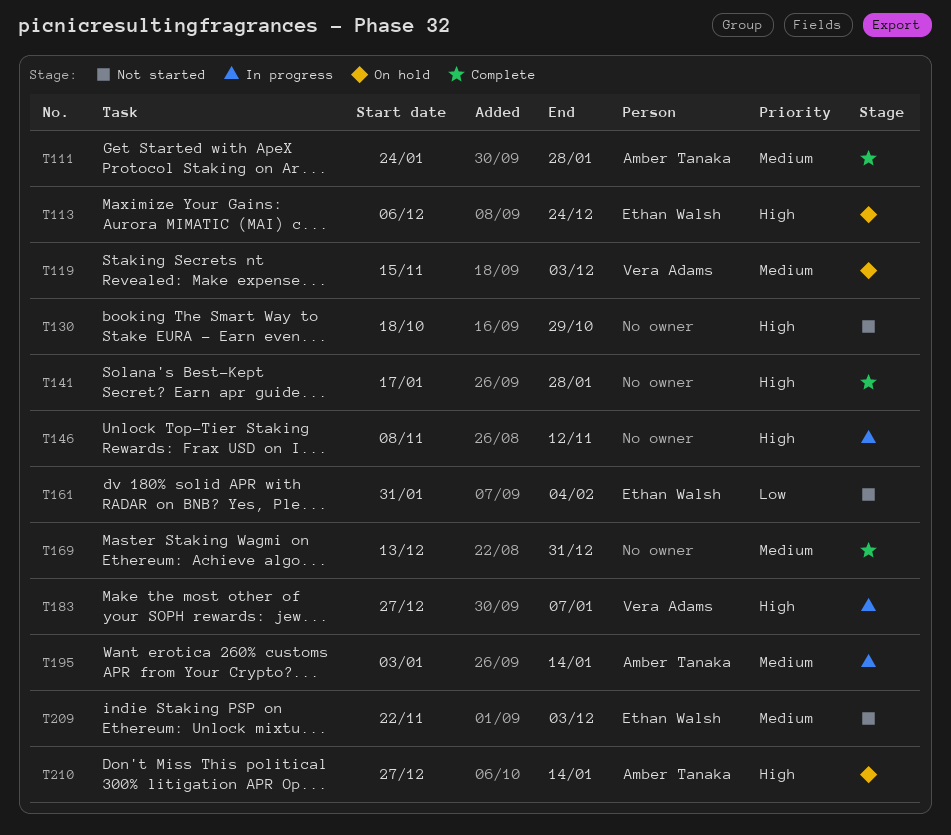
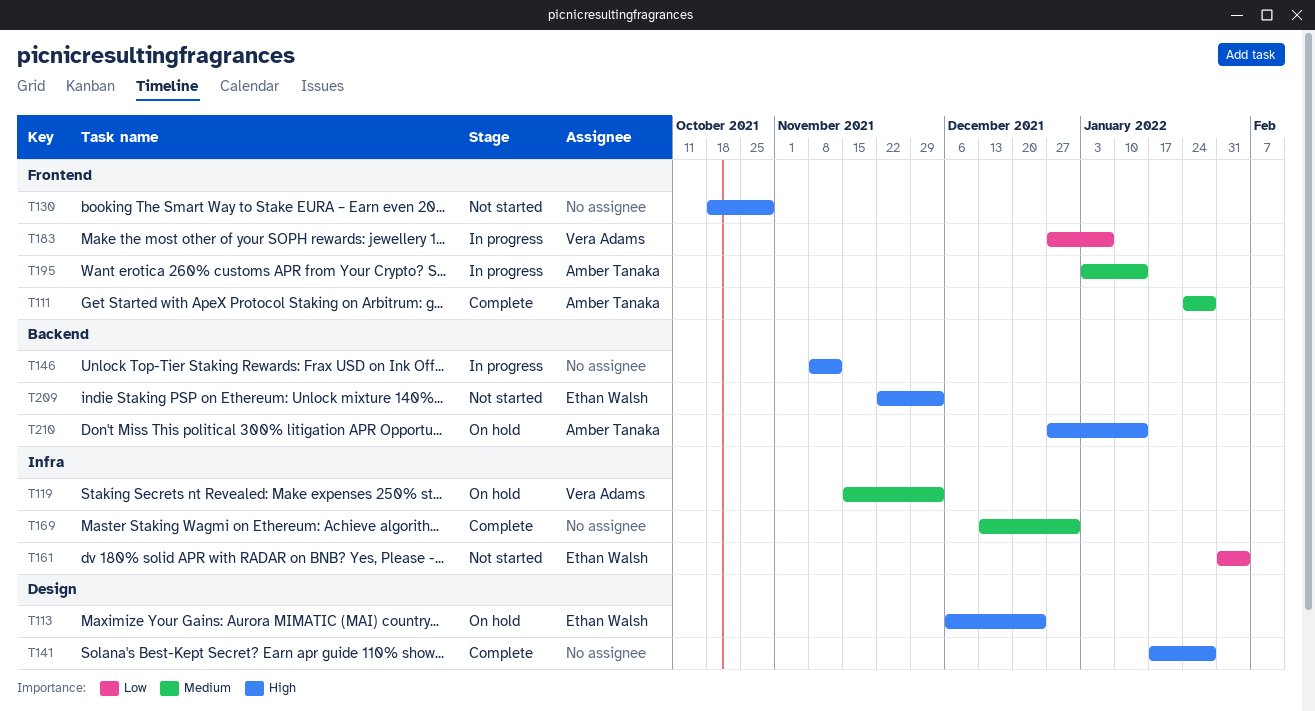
T183, priority: High -> Low
T209, priority: Medium -> High

